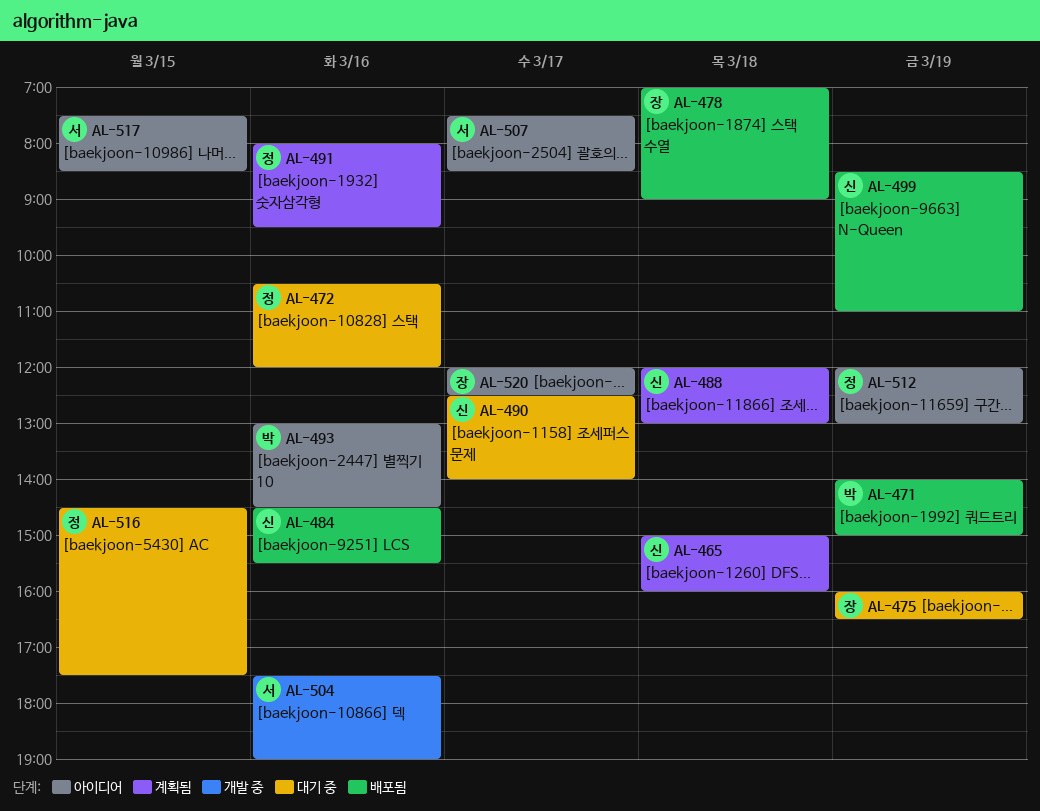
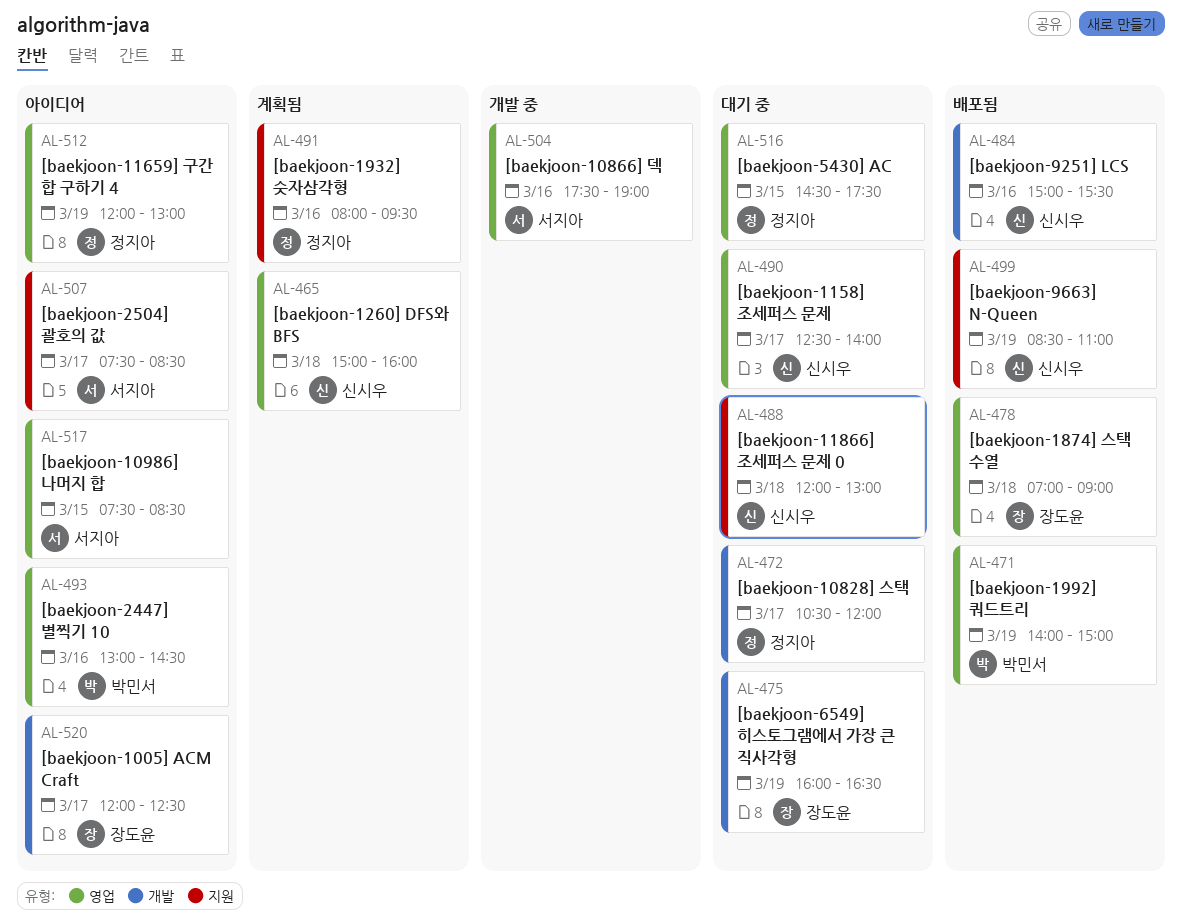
AL-472, day: Mar 16 -> Mar 17
AL-484, begins: 14:30 -> 15:00
AL-488, status: 계획됨 -> 대기 중

